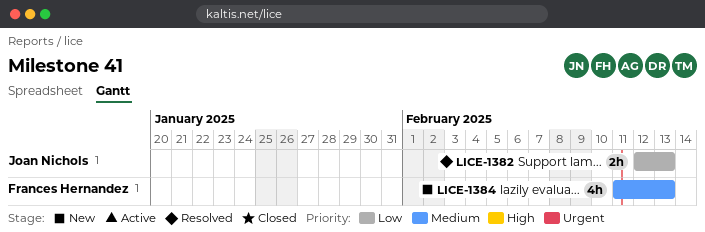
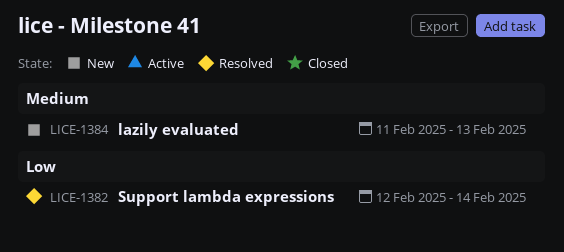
LICE-1382, due: Feb 13 -> Feb 14

